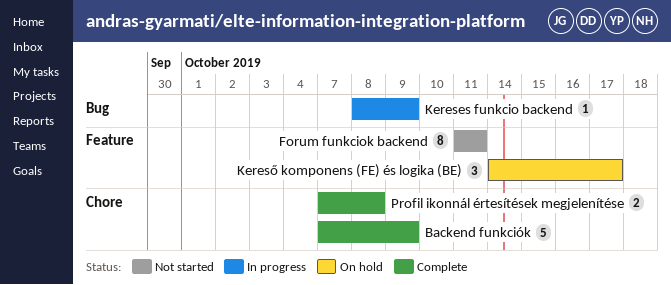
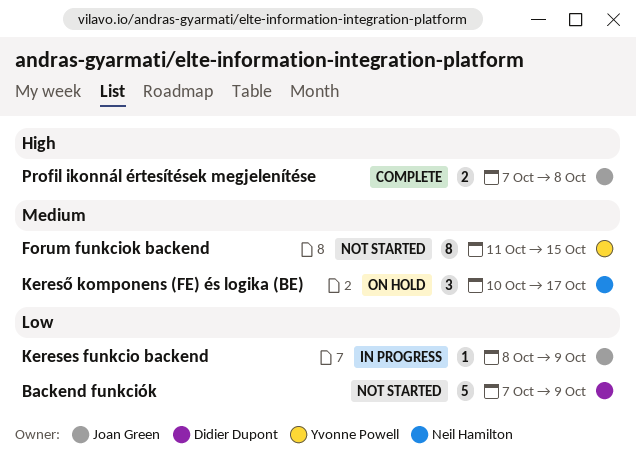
Backend funkciók, status: Complete -> Not started
Forum funkciok backend, due: Oct 11 -> Oct 15
Kereső komponens (FE) és logika (BE), start: Oct 14 -> Oct 10

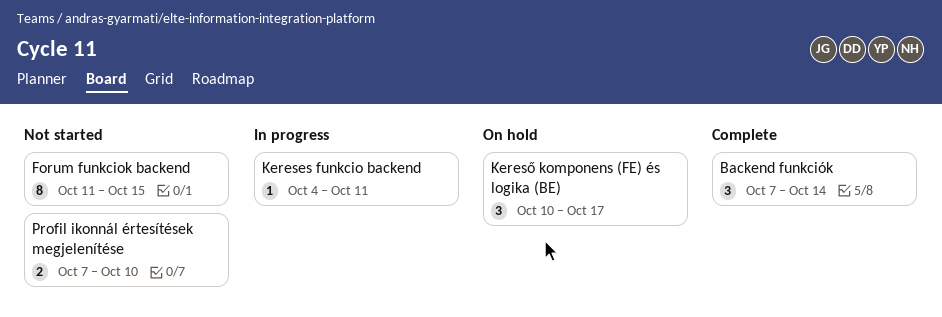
Backend funkciók, status: Not started -> Complete
Backend funkciók, estimate: 5 -> 3
Backend funkciók, due: Oct 9 -> Oct 14
Kereses funkcio backend, start: Oct 8 -> Oct 4
Kereses funkcio backend, due: Oct 9 -> Oct 11
Profil ikonnál értesítések megjelenítése, status: Complete -> Not started
Profil ikonnál értesítések megjelenítése, due: Oct 8 -> Oct 10

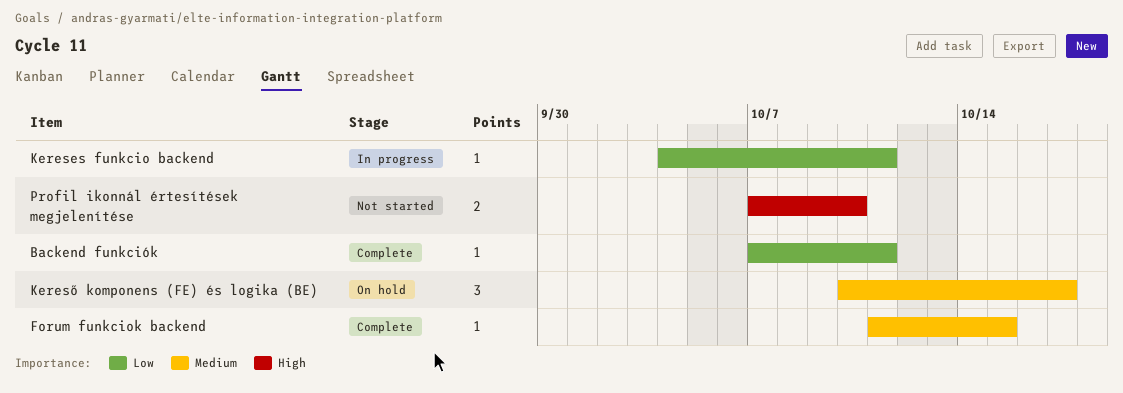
Backend funkciók, estimate: 3 -> 1
Backend funkciók, due: Oct 14 -> Oct 11
Forum funkciok backend, status: Not started -> Complete
Forum funkciok backend, estimate: 8 -> 1

